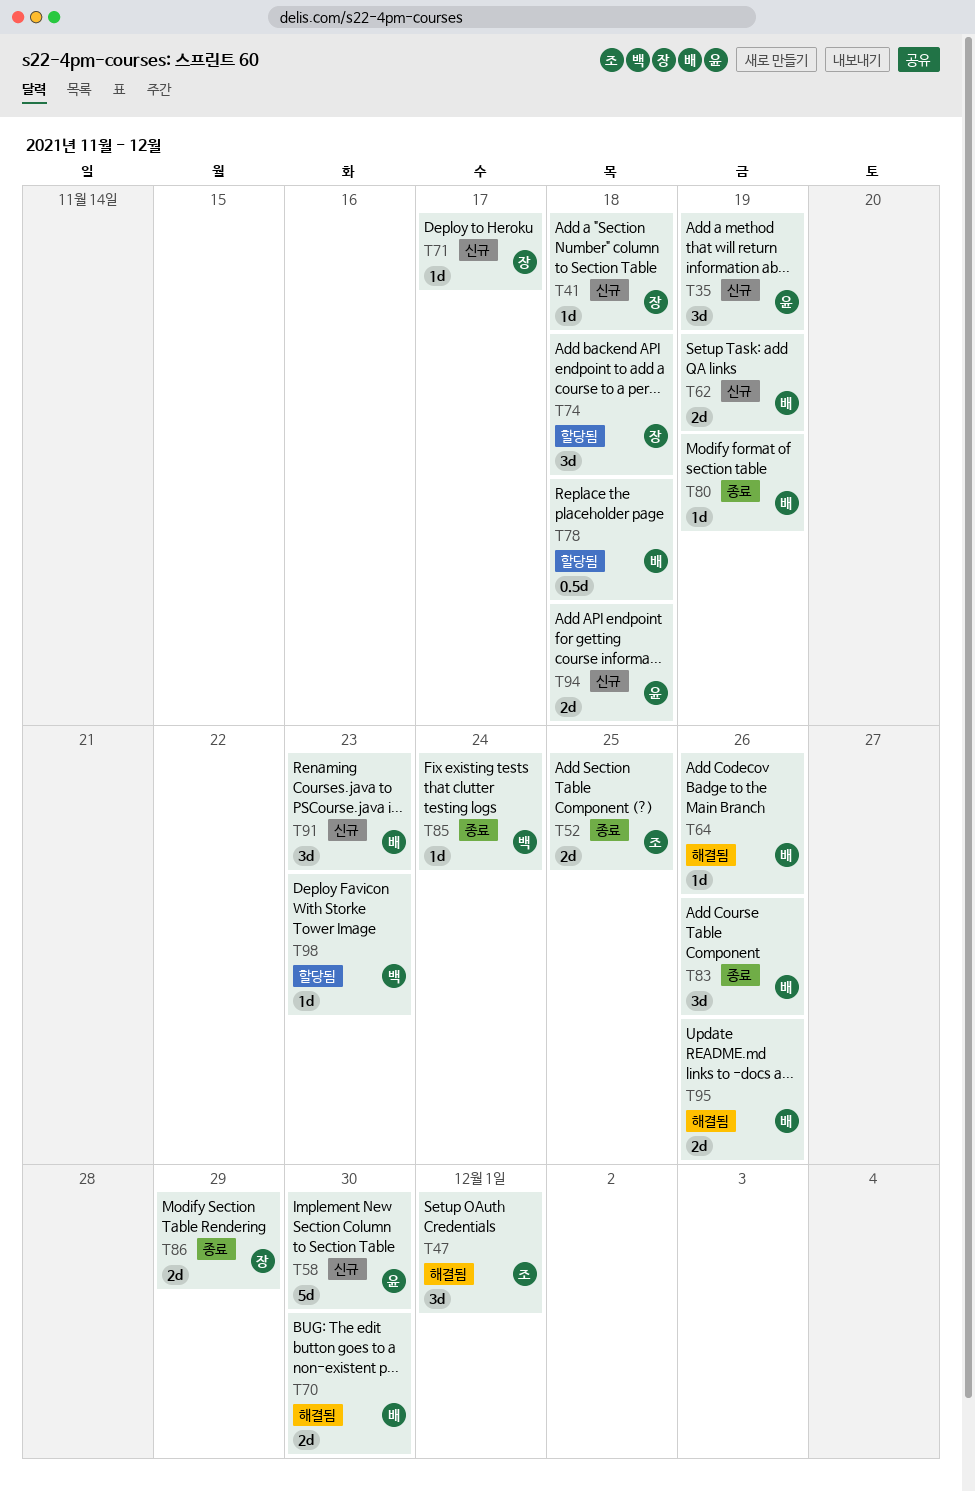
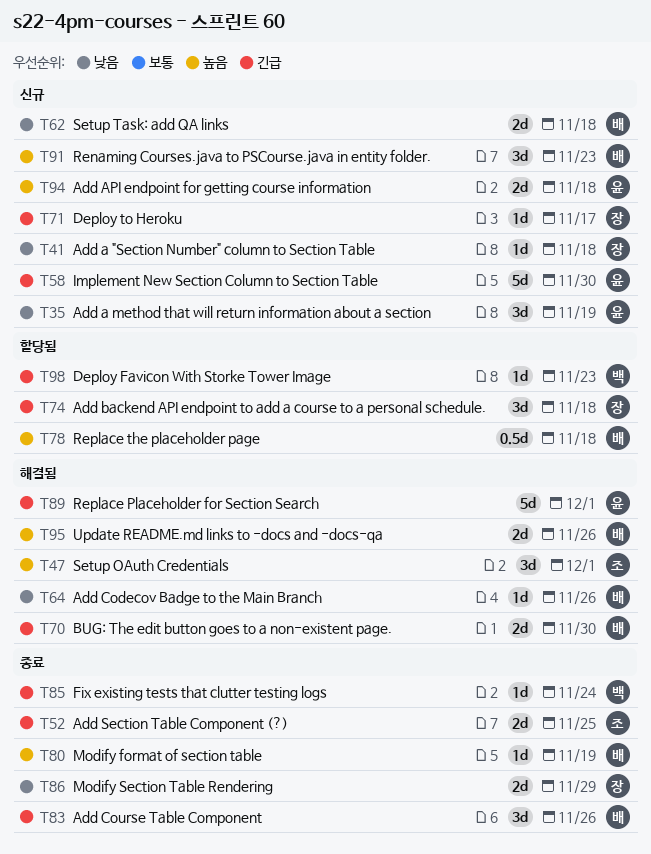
T62, due: Nov 19 -> Nov 18
T89: none -> present

